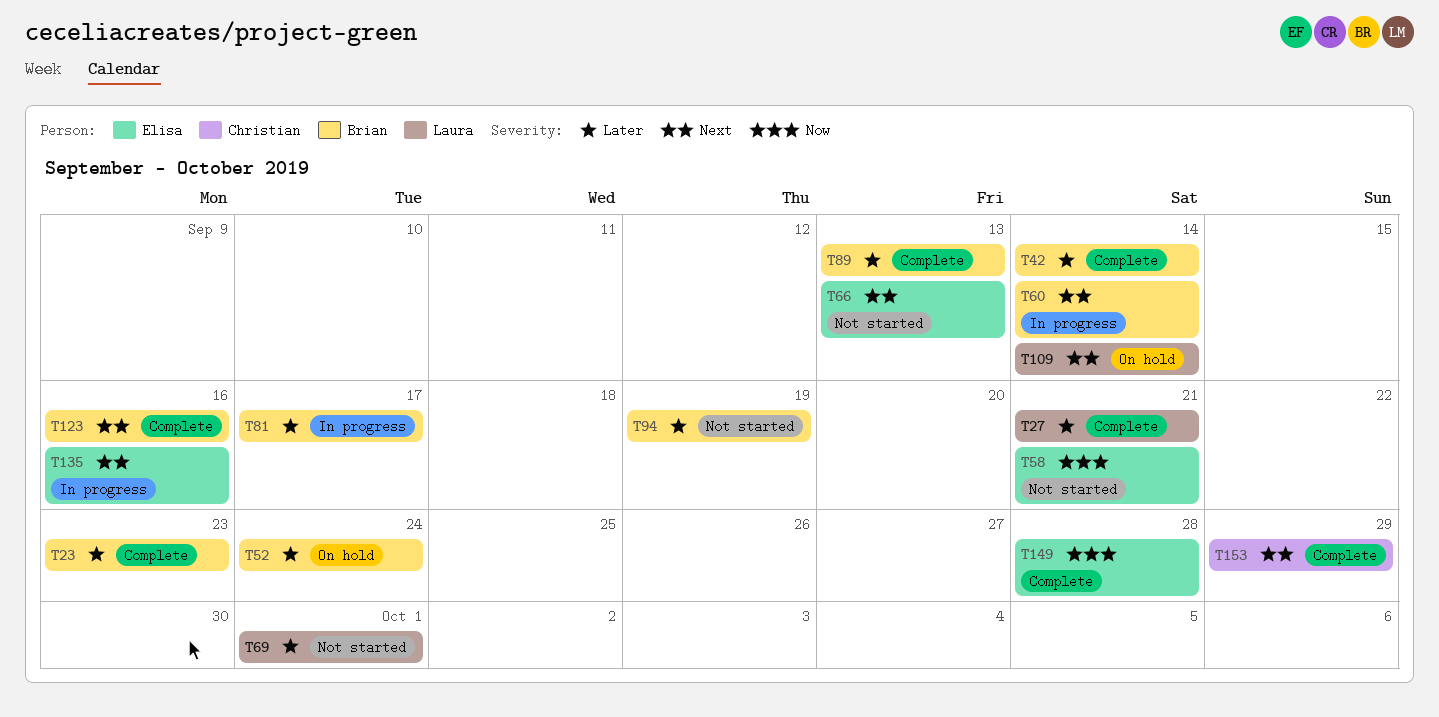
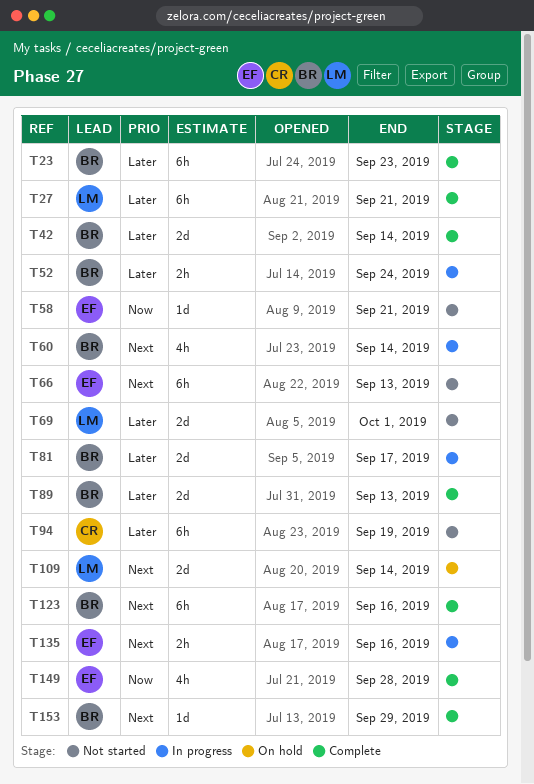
T52, status: On hold -> In progress
T94, owner: Brian -> Christian
T153, owner: Christian -> Brian

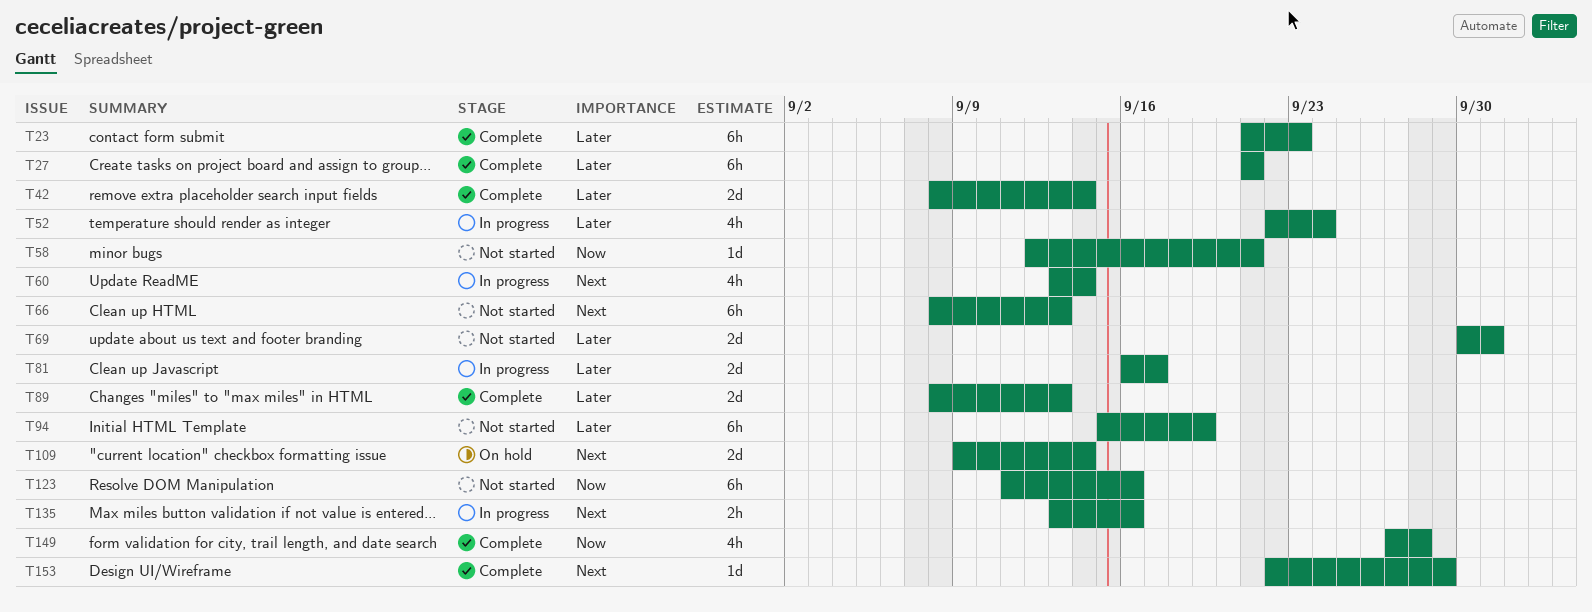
T52, estimate: 2h -> 4h
T123, status: Complete -> Not started
T123, priority: Next -> Now

